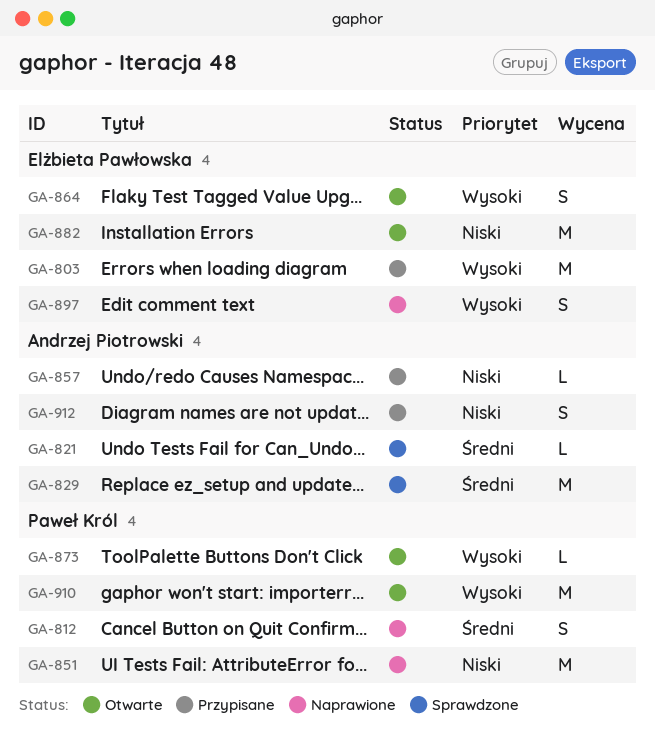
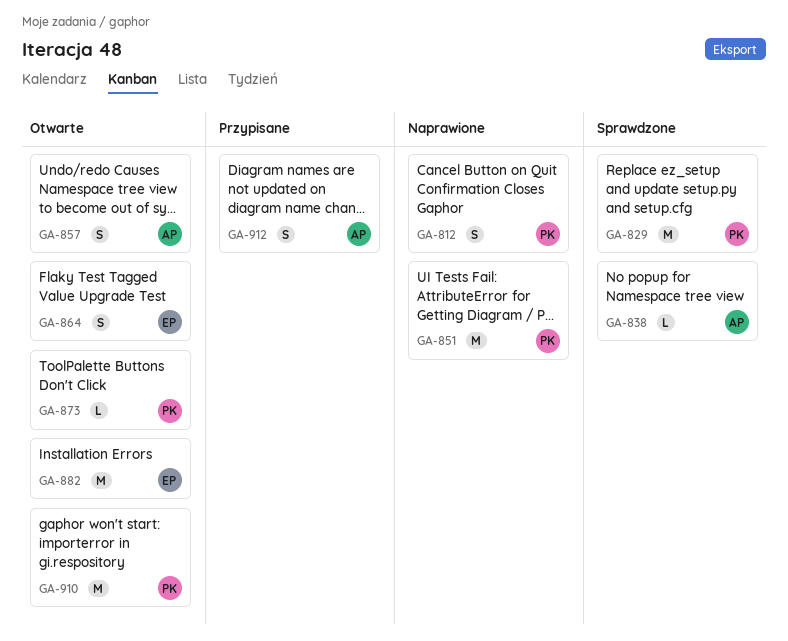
GA-803: present -> none
GA-821: present -> none
GA-829, owner: Andrzej Piotrowski -> Paweł Król
GA-838: none -> present
GA-857, status: Przypisane -> Otwarte
GA-857, estimate: L -> S
GA-897: present -> none

